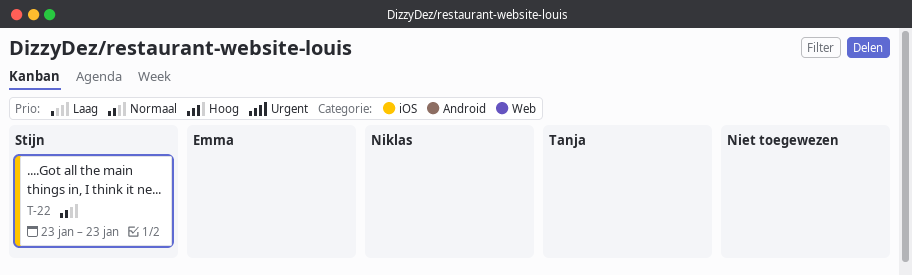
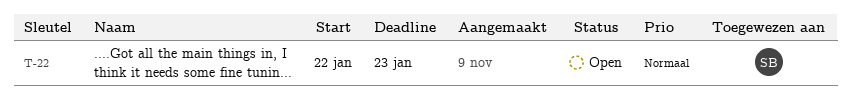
T-22, start: Jan 23 -> Jan 22

